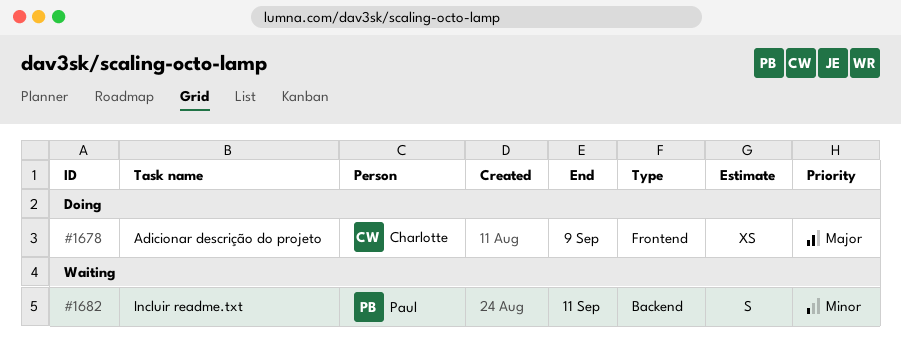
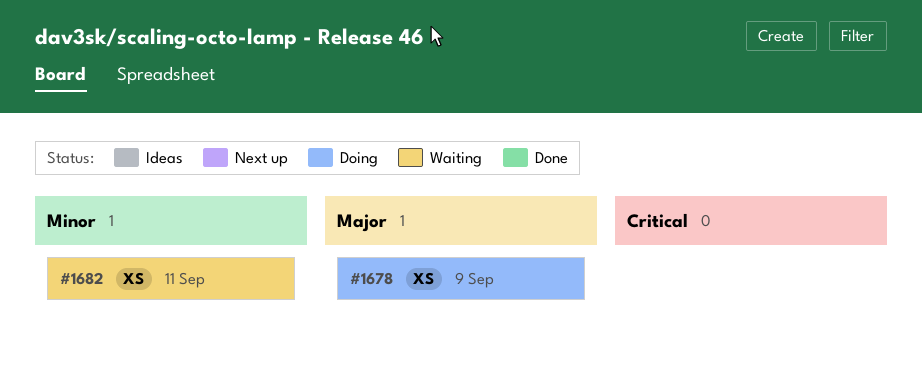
#1682, estimate: S -> XS

